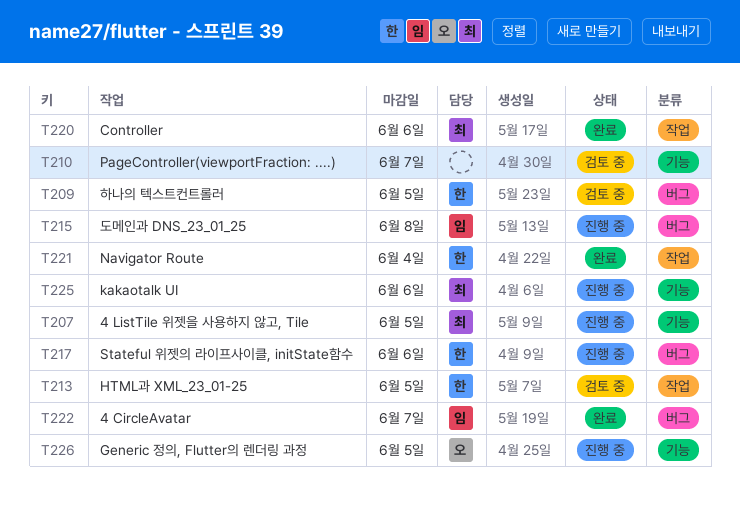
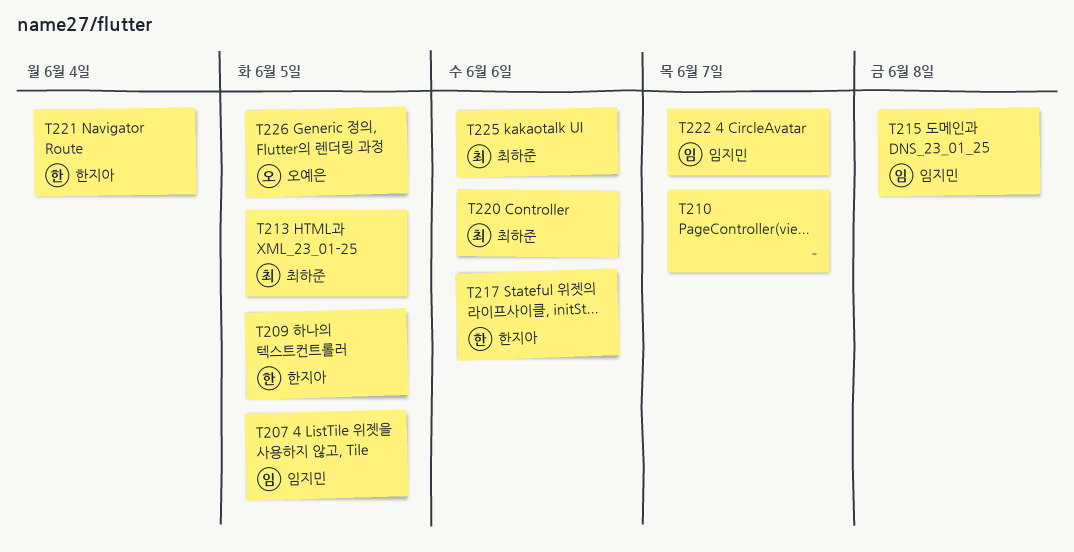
T207, owner: 최하준 -> 임지민
T213, owner: 한지아 -> 최하준

